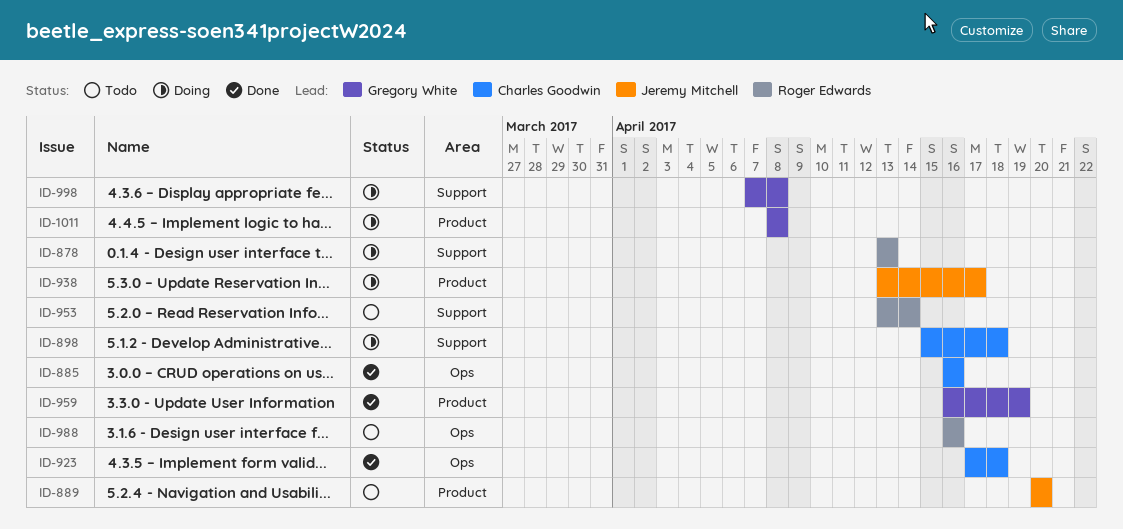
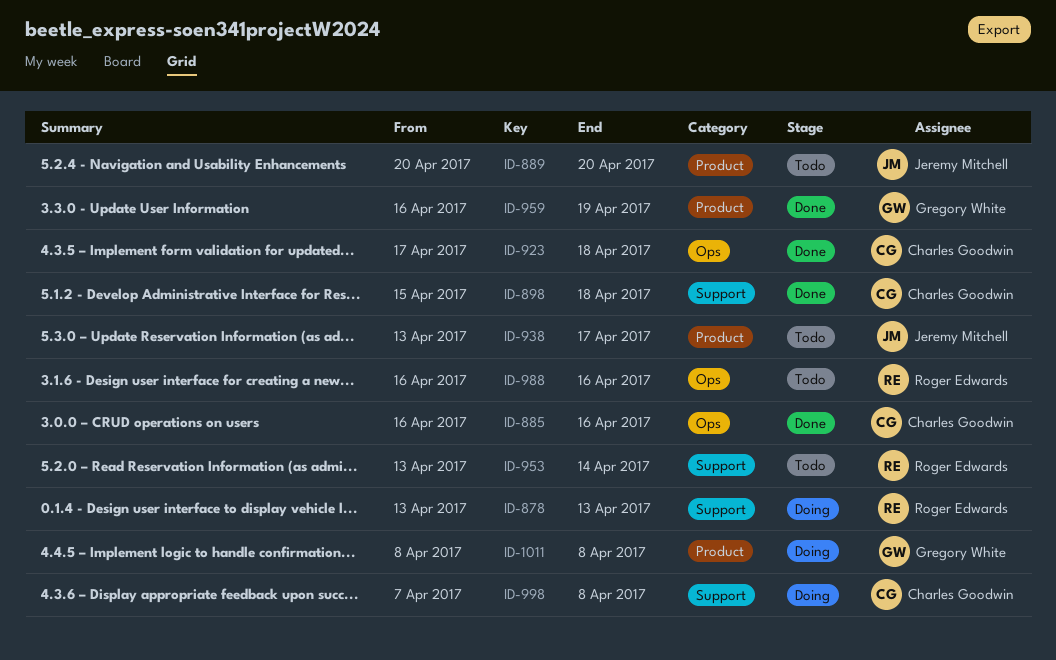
ID-898, status: Doing -> Done
ID-938, status: Doing -> Todo
ID-998, owner: Gregory White -> Charles Goodwin

